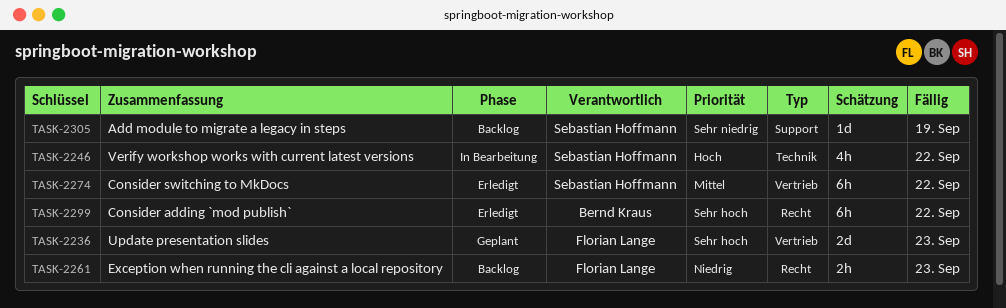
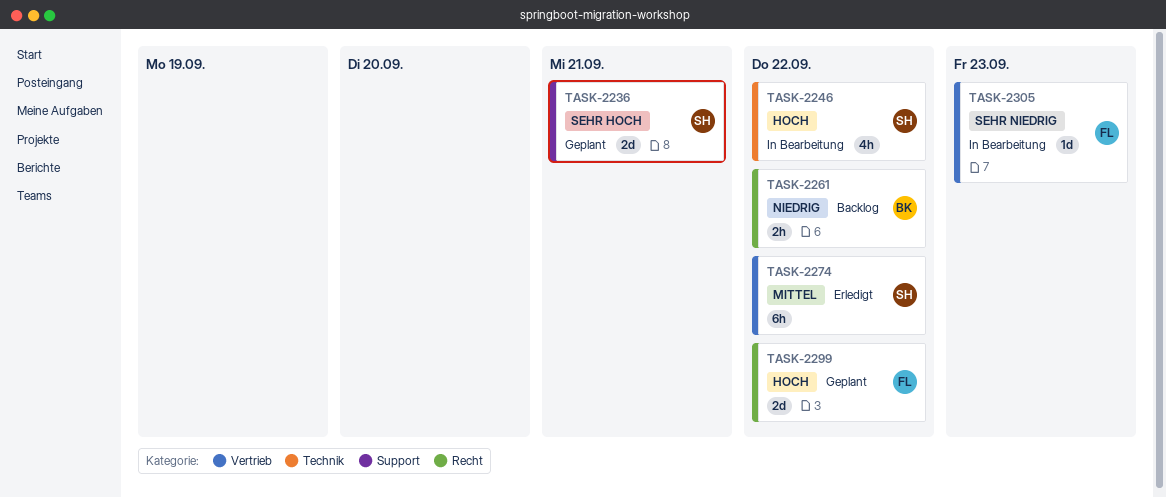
TASK-2236, owner: Florian Lange -> Sebastian Hoffmann
TASK-2236, label: Vertrieb -> Support
TASK-2236, due: Sep 23 -> Sep 21
TASK-2261, owner: Florian Lange -> Bernd Kraus
TASK-2261, due: Sep 23 -> Sep 22
TASK-2299, status: Erledigt -> Geplant
TASK-2299, owner: Bernd Kraus -> Florian Lange
TASK-2299, priority: Sehr hoch -> Hoch
TASK-2299, estimate: 6h -> 2d
TASK-2305, status: Backlog -> In Bearbeitung
TASK-2305, owner: Sebastian Hoffmann -> Florian Lange
TASK-2305, label: Support -> Vertrieb
TASK-2305, due: Sep 19 -> Sep 23

